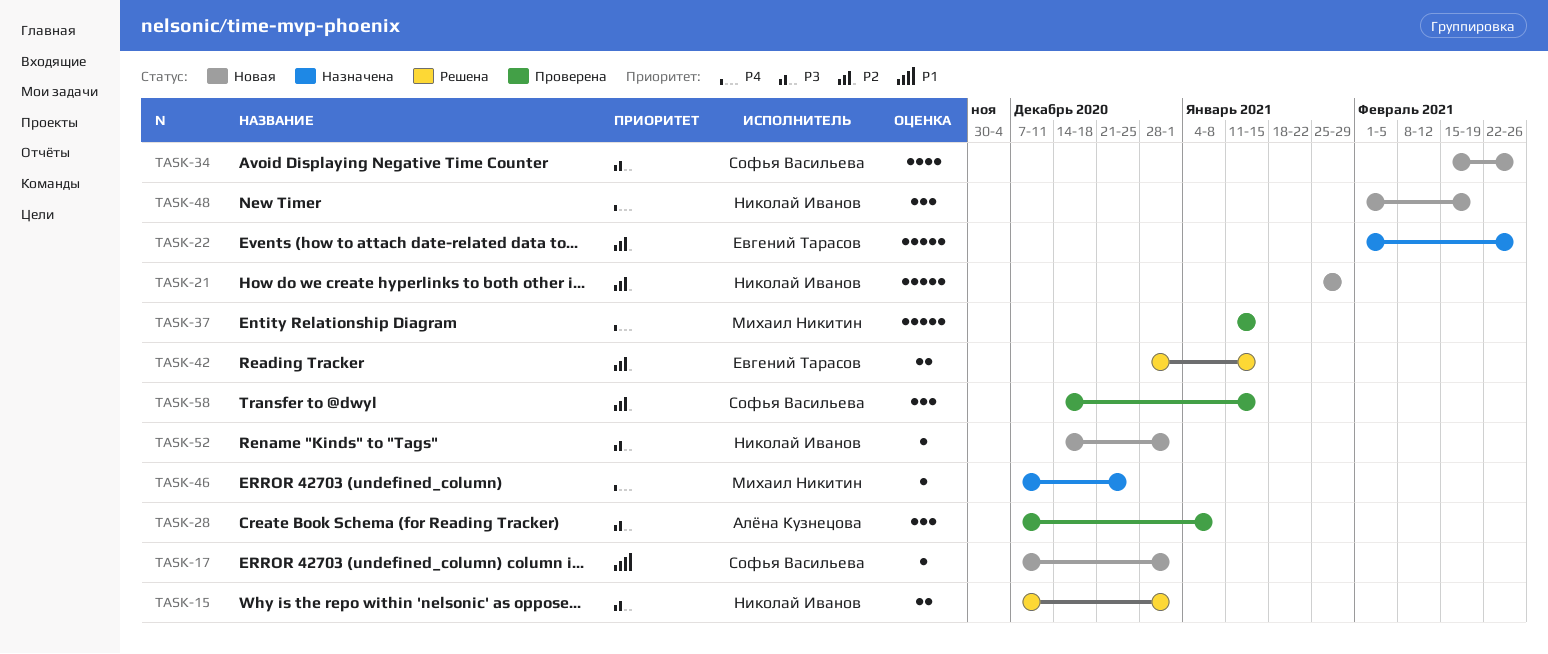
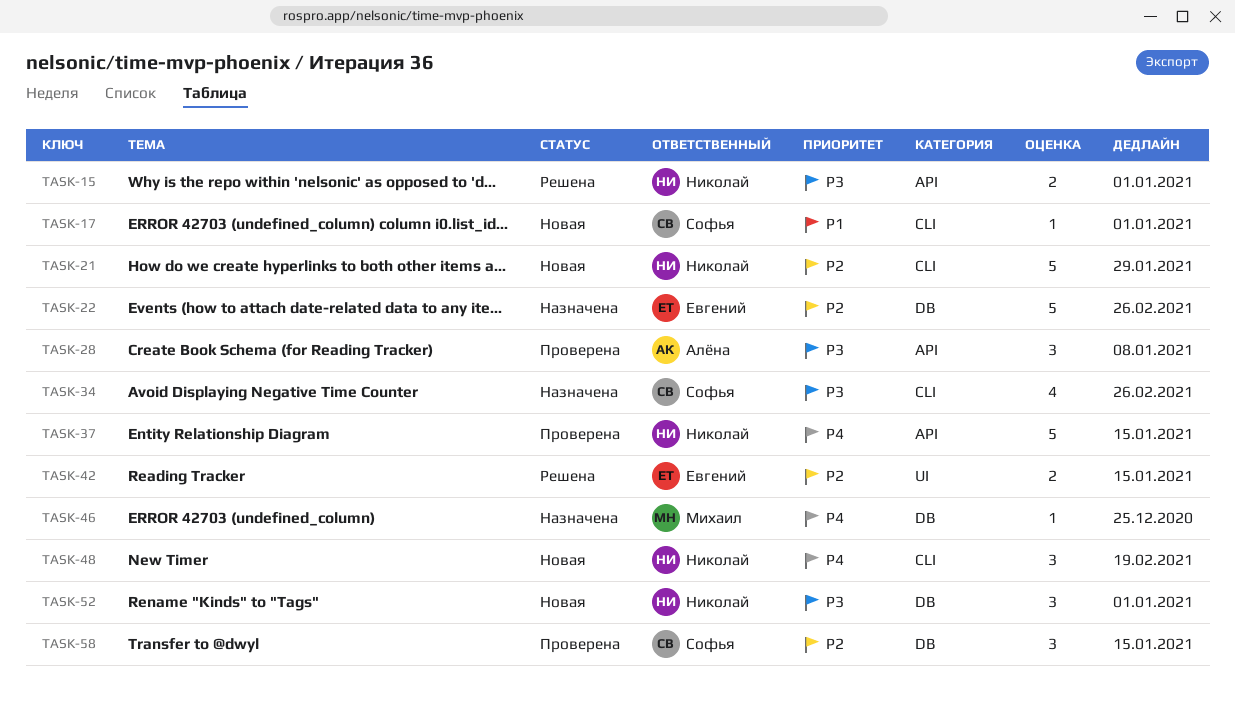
TASK-34, status: Новая -> Назначена
TASK-37, owner: Михаил Никитин -> Николай Иванов
TASK-52, estimate: 1 -> 3

